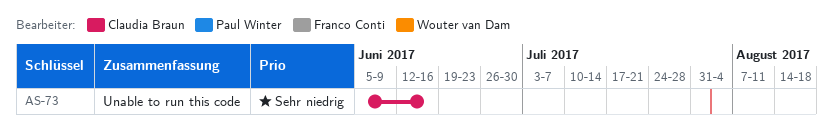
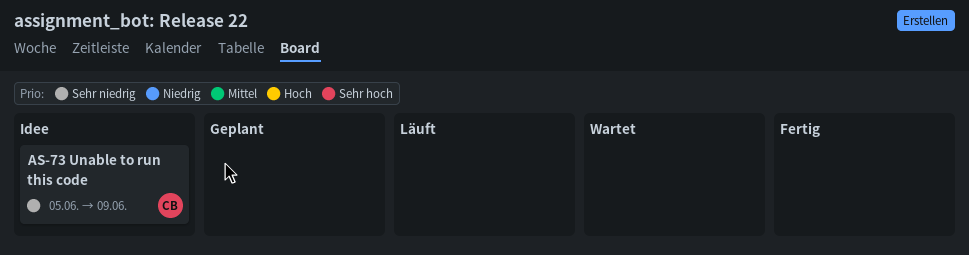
AS-73, due: Jun 16 -> Jun 9

